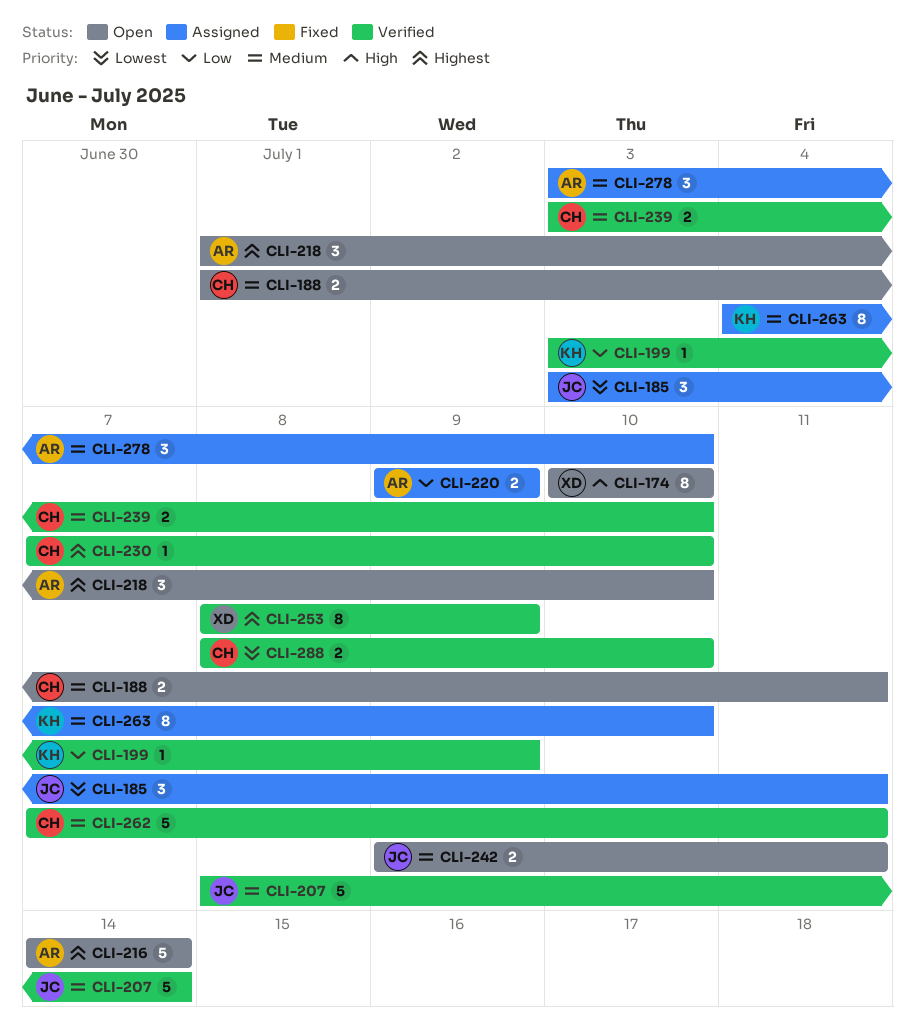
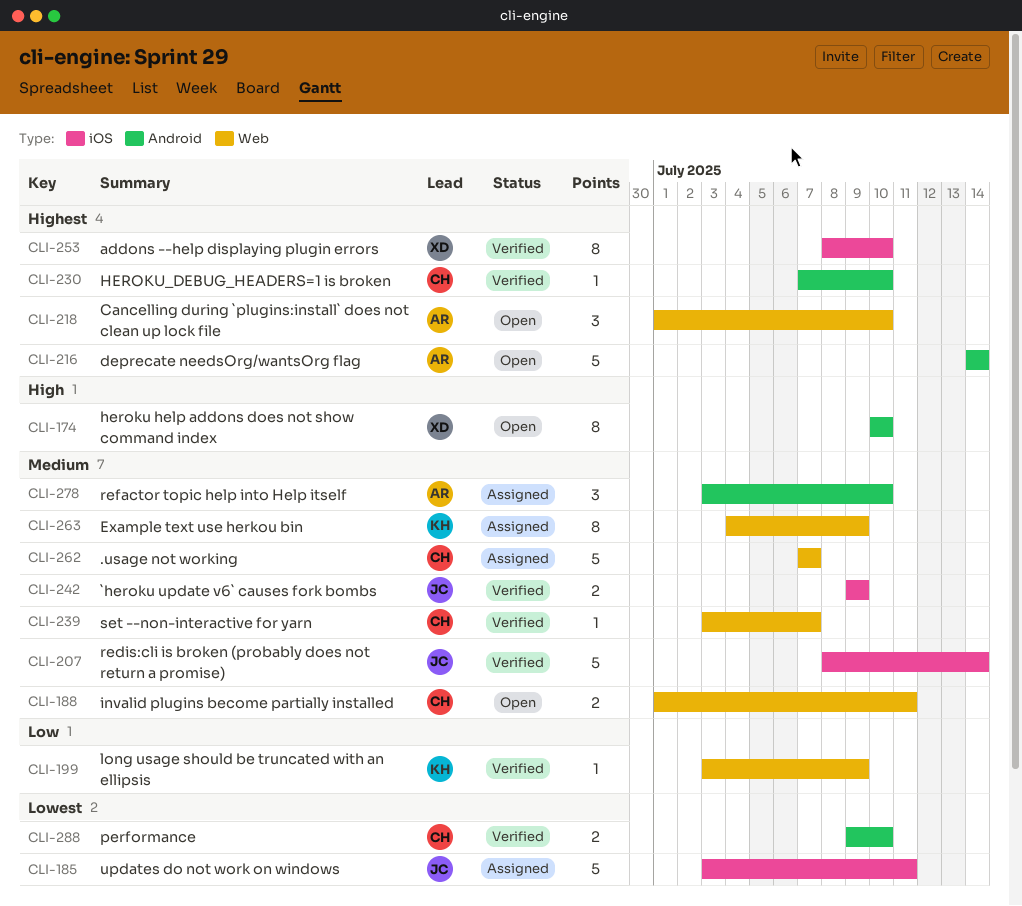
CLI-185, estimate: 3 -> 5
CLI-220: present -> none
CLI-239, estimate: 2 -> 1
CLI-239, due: Jul 10 -> Jul 7
CLI-242, status: Open -> Verified
CLI-242, due: Jul 11 -> Jul 9
CLI-253, due: Jul 9 -> Jul 10
CLI-262, status: Verified -> Assigned
CLI-262, due: Jul 11 -> Jul 7
CLI-263, due: Jul 10 -> Jul 9
CLI-288, start: Jul 8 -> Jul 9

